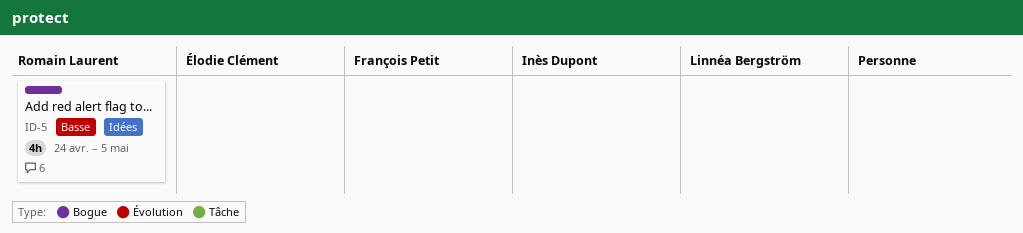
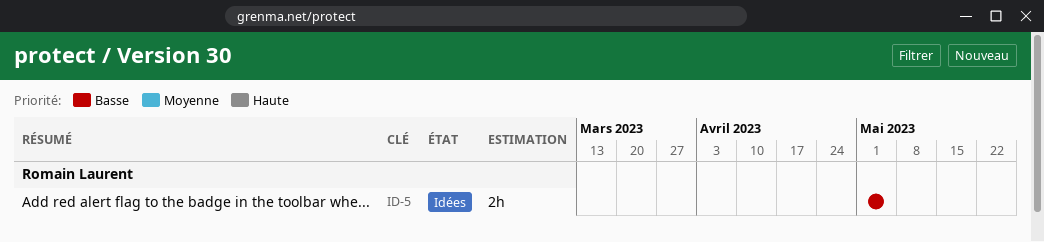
ID-5, estimate: 4h -> 2h
ID-5, start: Apr 24 -> May 1

